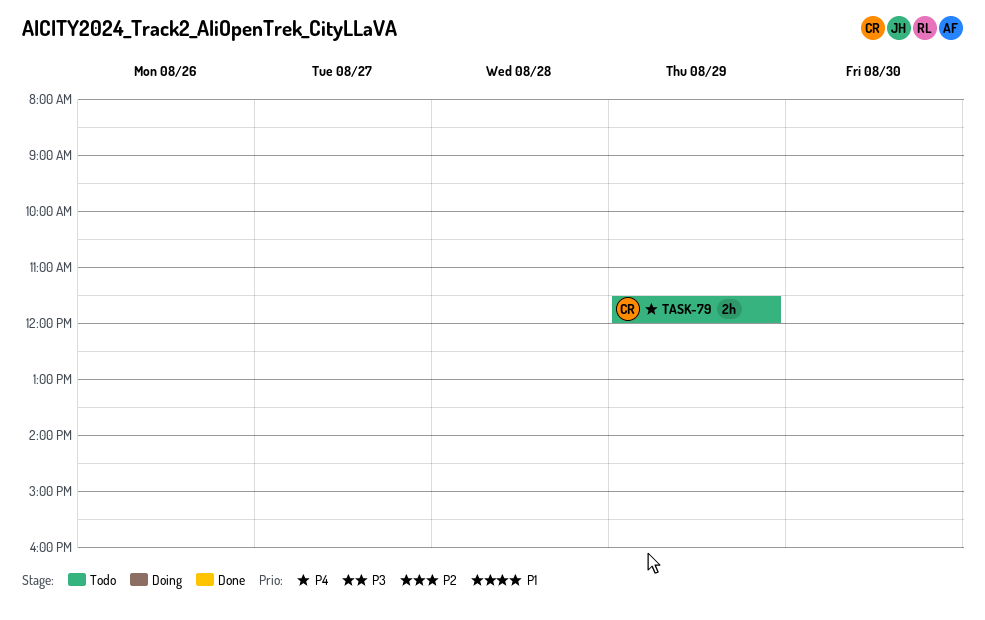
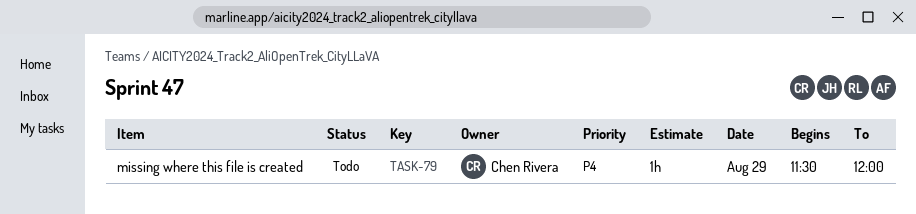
TASK-79, estimate: 2h -> 1h

